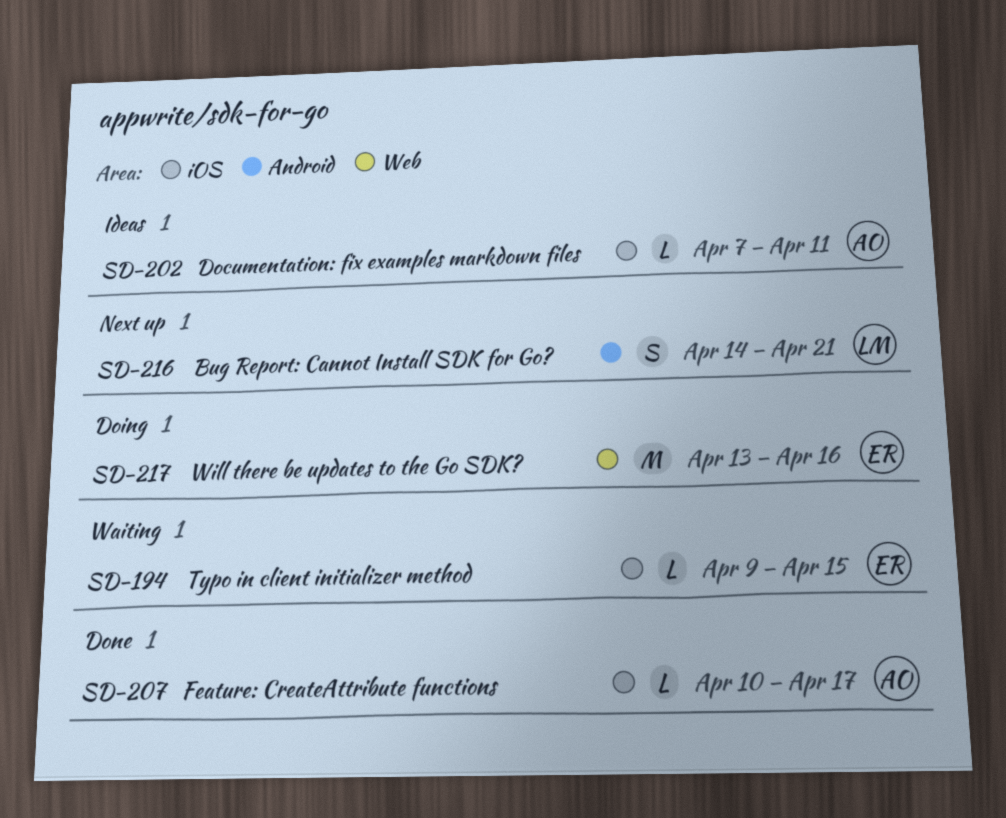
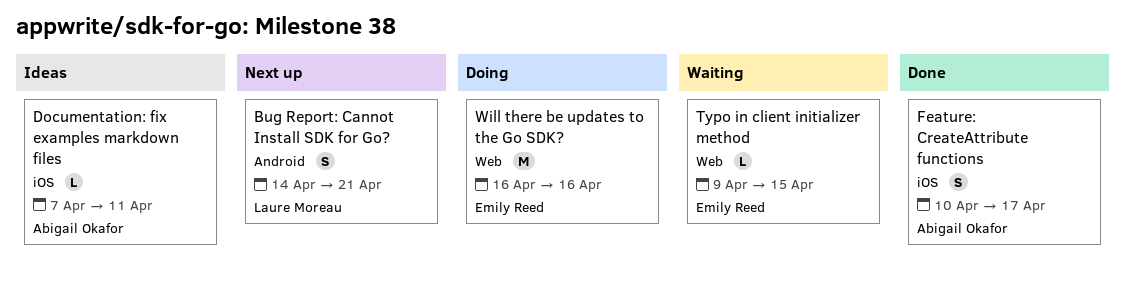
Feature: CreateAttribute functions, estimate: L -> S
Typo in client initializer method, label: iOS -> Web
Will there be updates to the Go SDK?, start: Apr 13 -> Apr 16

